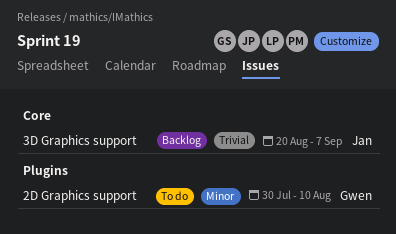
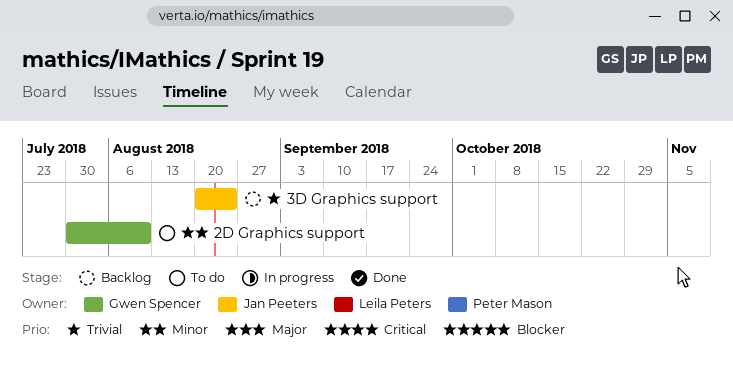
3D Graphics support, due: Sep 7 -> Aug 24

